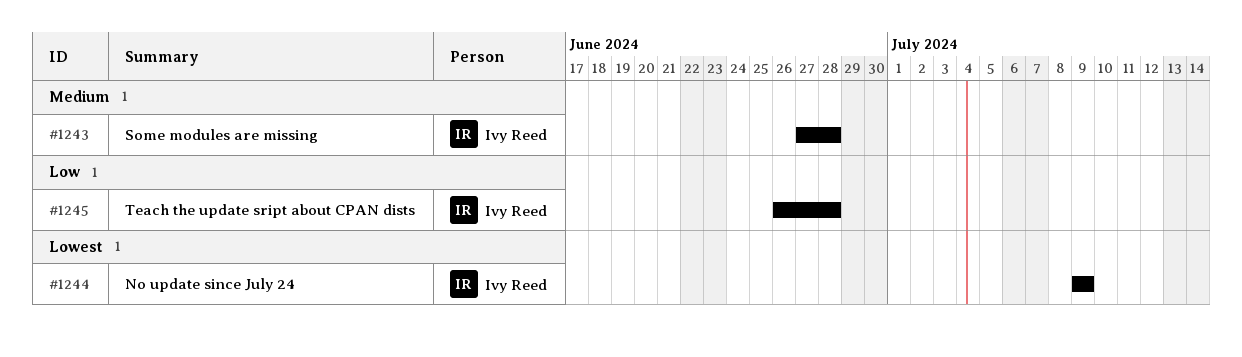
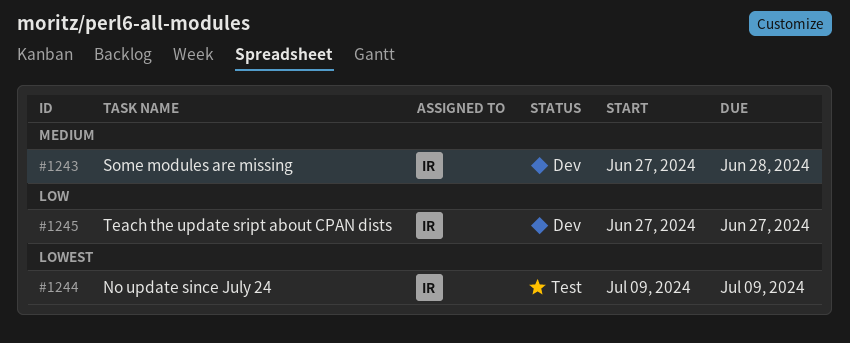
#1245, start: Jun 26 -> Jun 27
#1245, due: Jun 28 -> Jun 27

